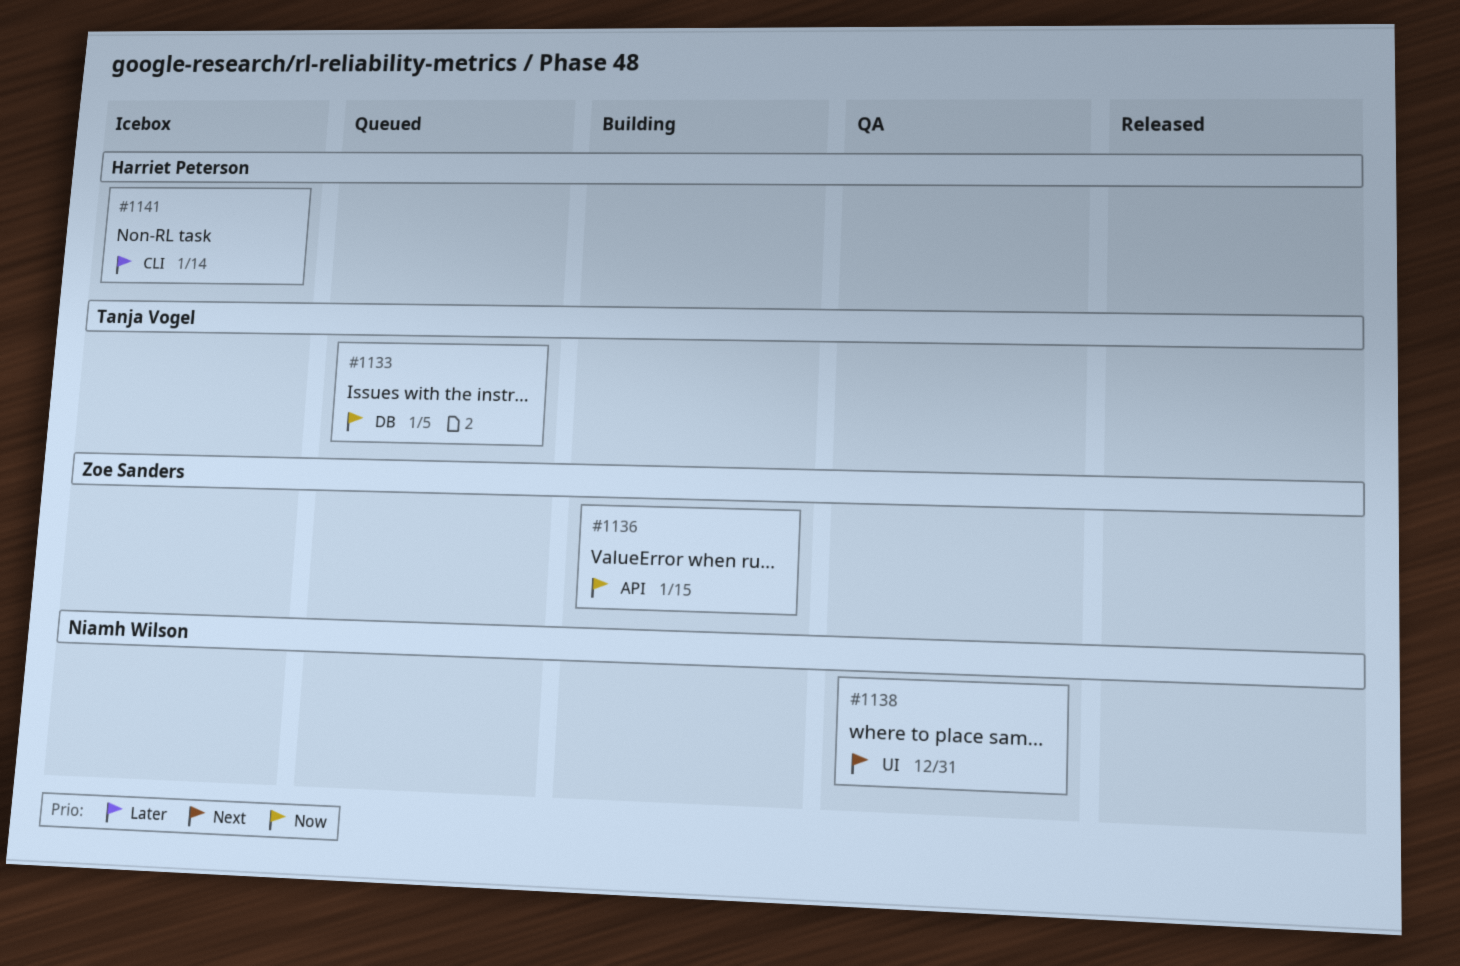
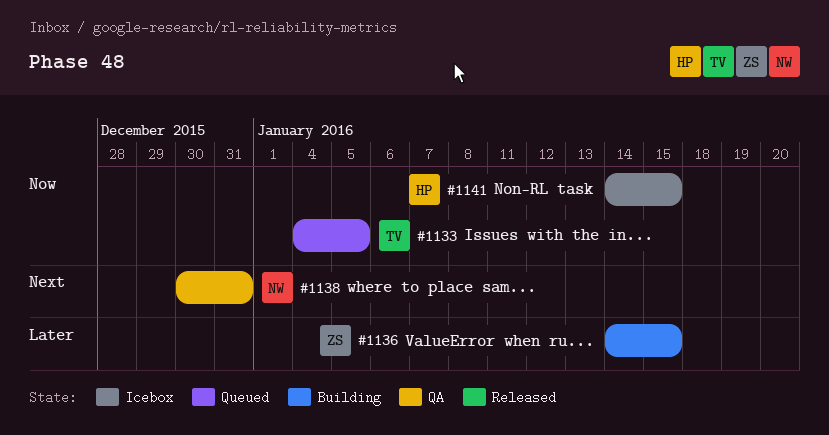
#1136, priority: Now -> Later
#1141, priority: Later -> Now
#1141, due: Jan 14 -> Jan 15

